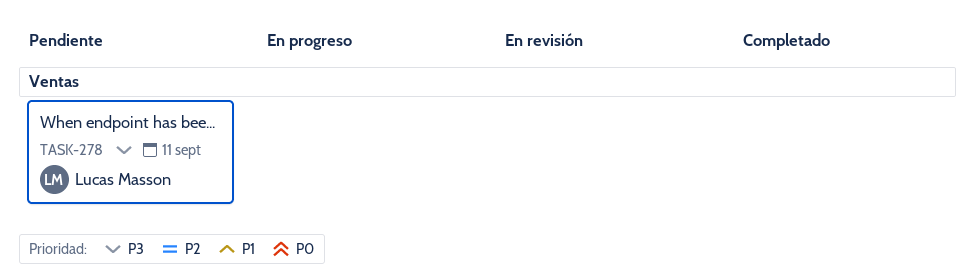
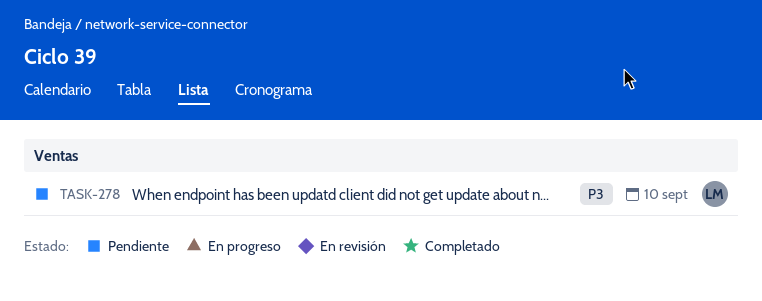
TASK-278, due: Sep 11 -> Sep 10

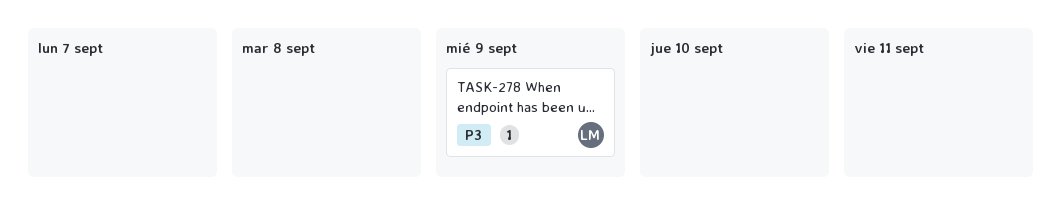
TASK-278, due: Sep 10 -> Sep 9

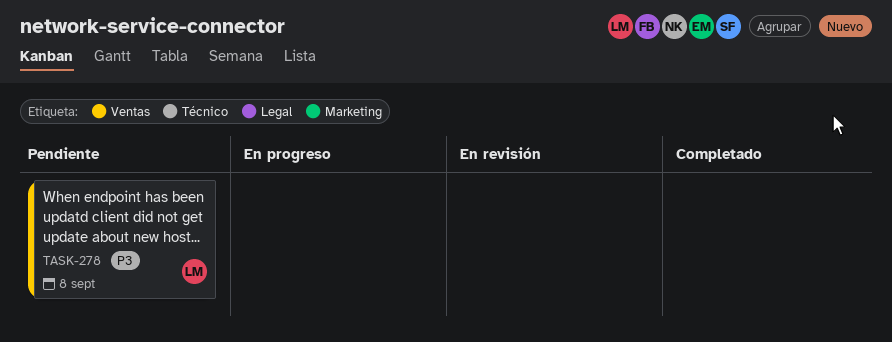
TASK-278, due: Sep 9 -> Sep 8

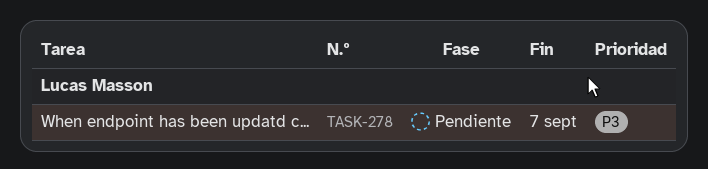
TASK-278, due: Sep 8 -> Sep 7

